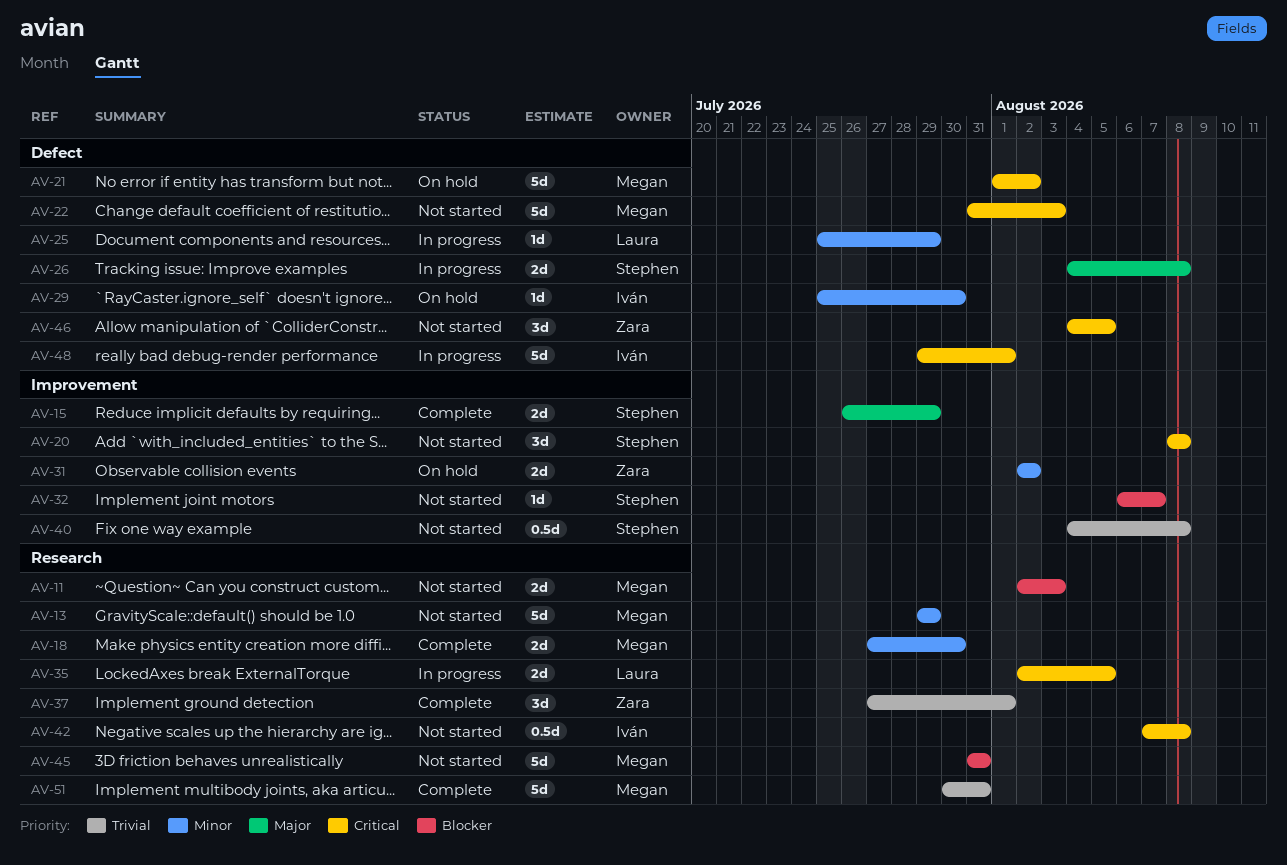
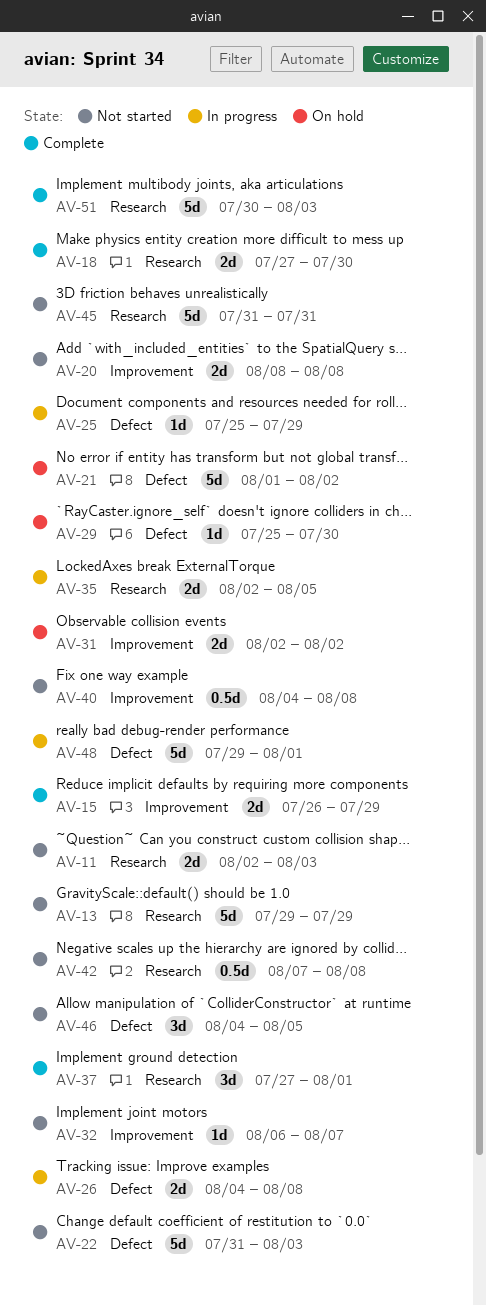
AV-20, estimate: 3d -> 2d
AV-51, due: Jul 31 -> Aug 3

